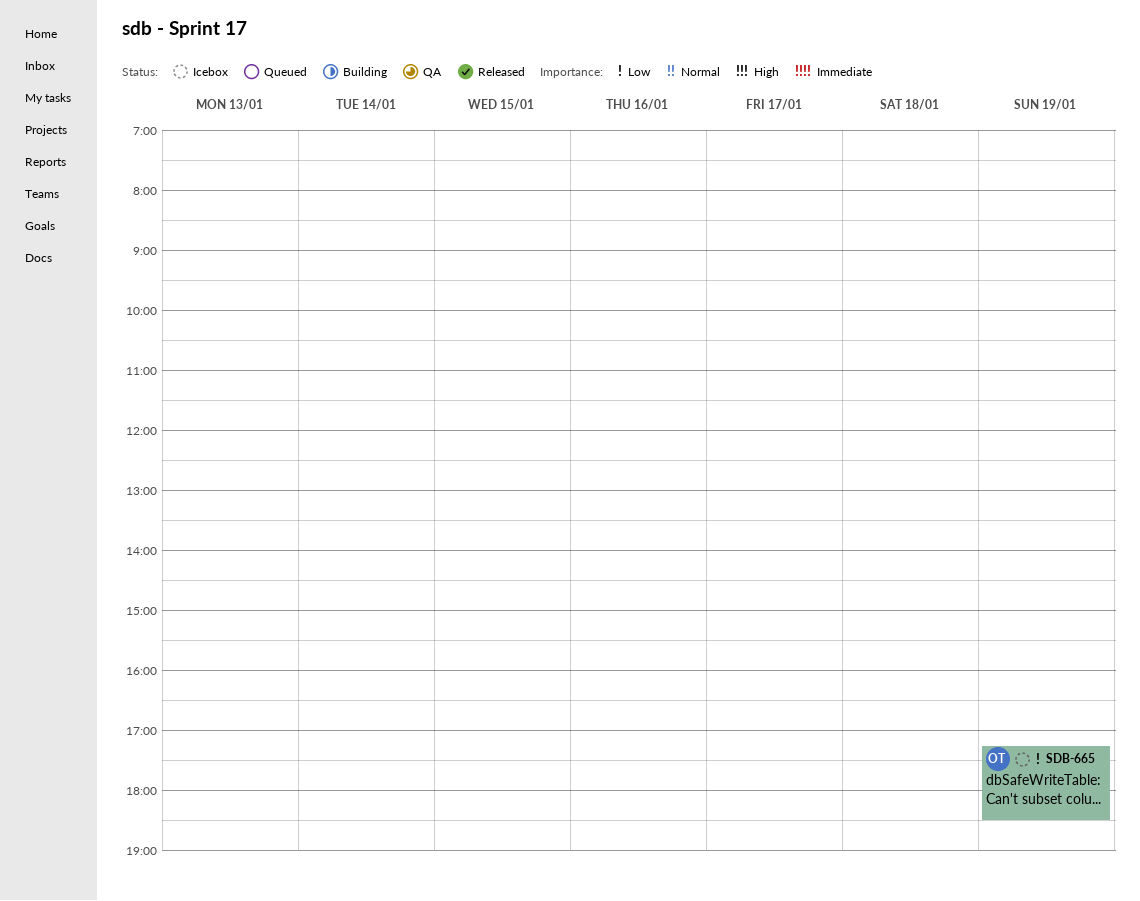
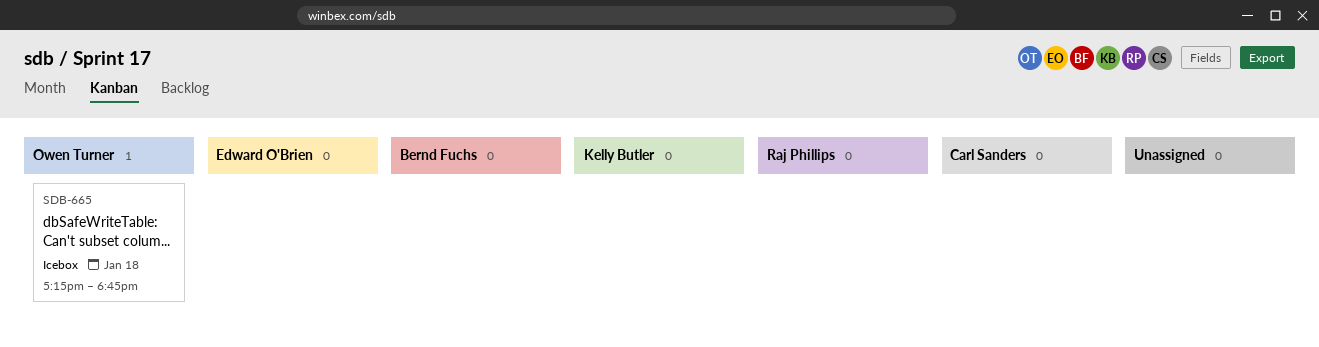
SDB-665, day: Jan 19 -> Jan 18
SDB-665, ends: 18:30 -> 18:45

